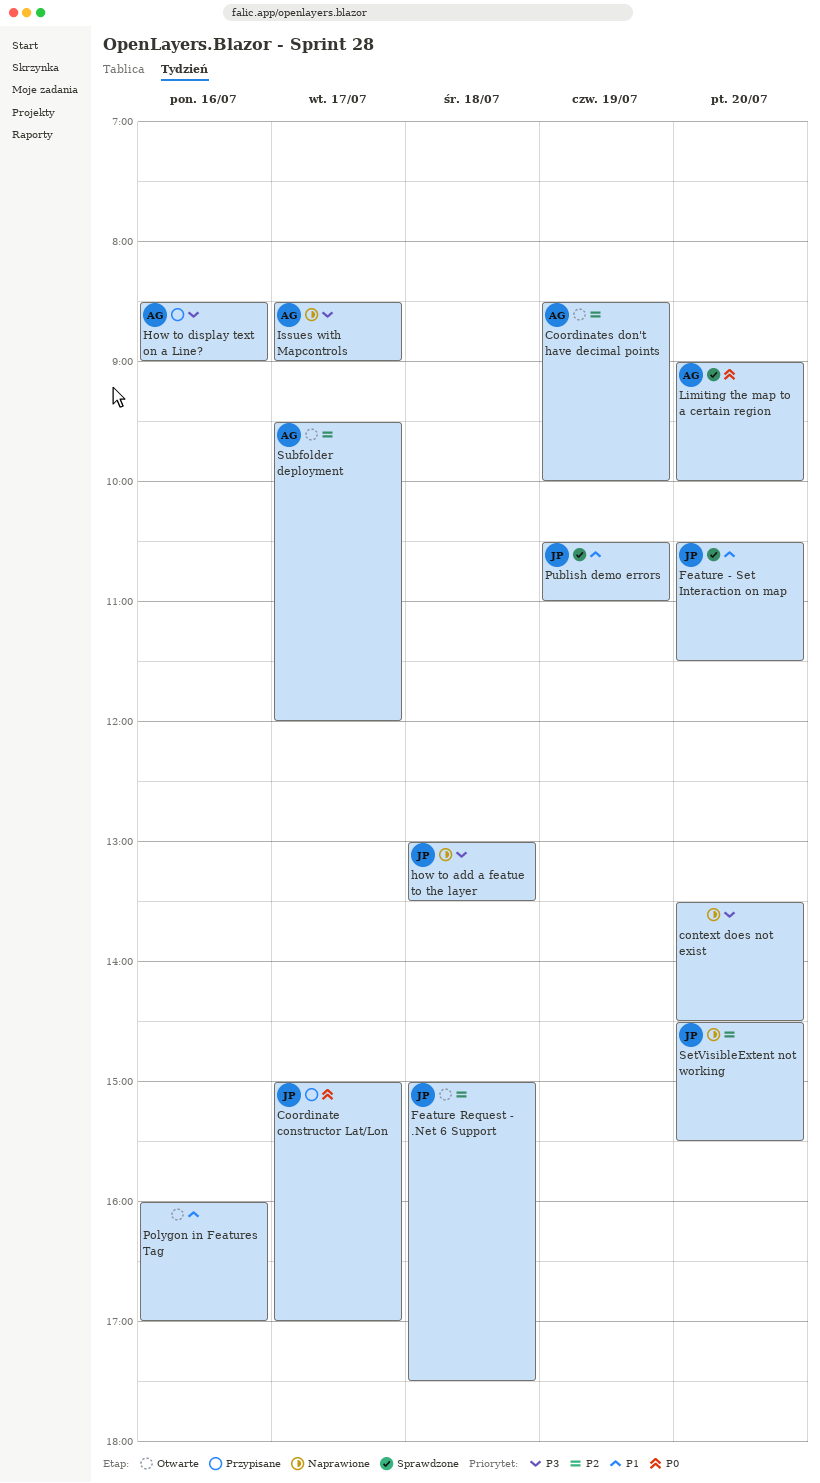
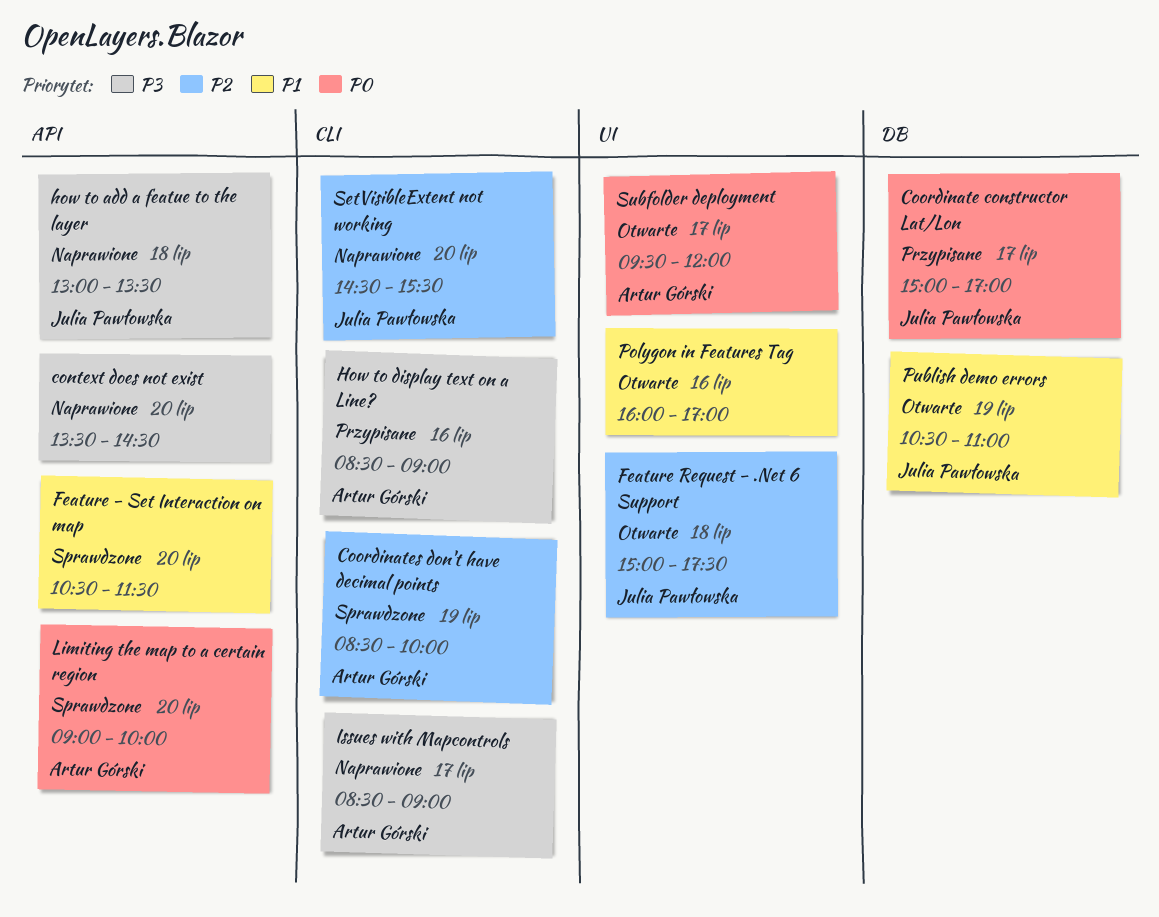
Coordinates don't have decimal points, status: Otwarte -> Sprawdzone
Feature - Set Interaction on map, owner: Julia Pawłowska -> none
Publish demo errors, status: Sprawdzone -> Otwarte
Subfolder deployment, priority: P2 -> P0

